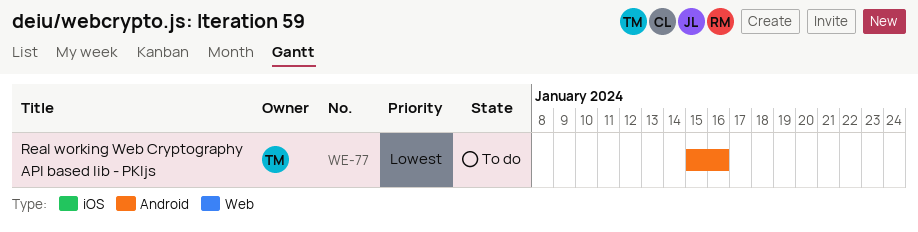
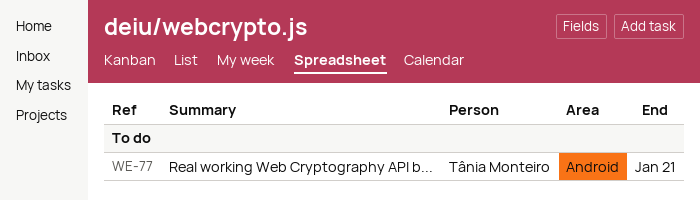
WE-77, due: Jan 16 -> Jan 21

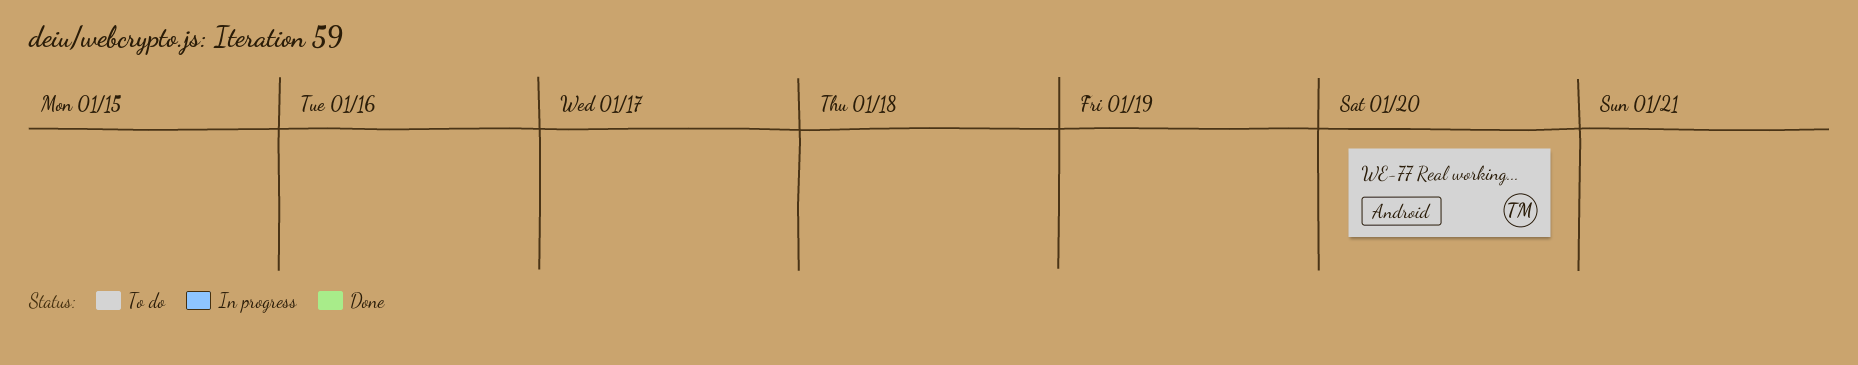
WE-77, due: Jan 21 -> Jan 20

